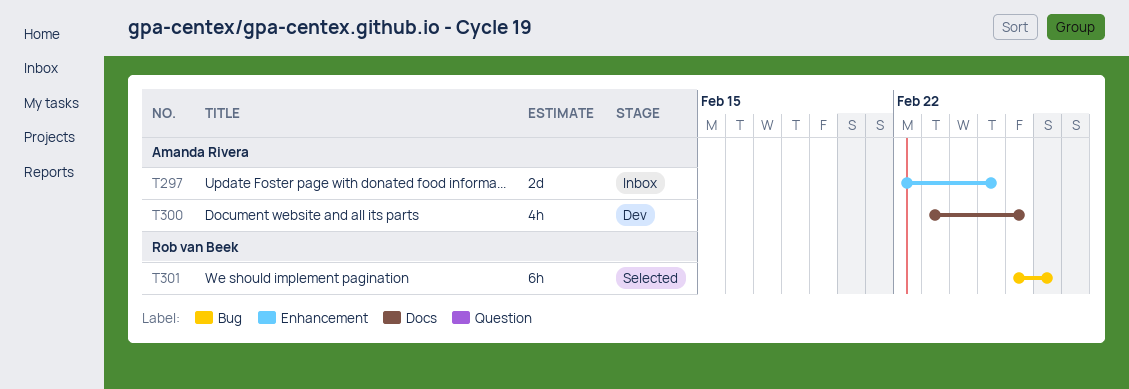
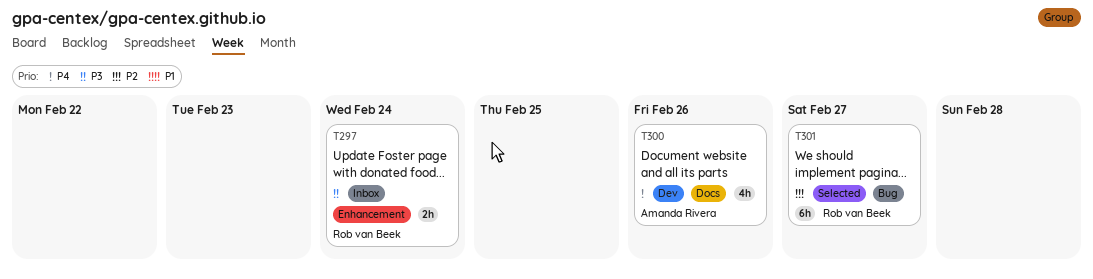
T297, owner: Amanda Rivera -> Rob van Beek
T297, estimate: 2d -> 2h
T297, due: Feb 25 -> Feb 24

